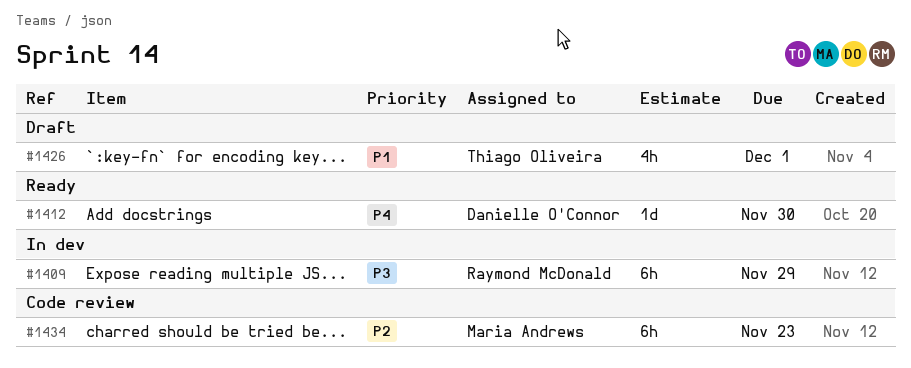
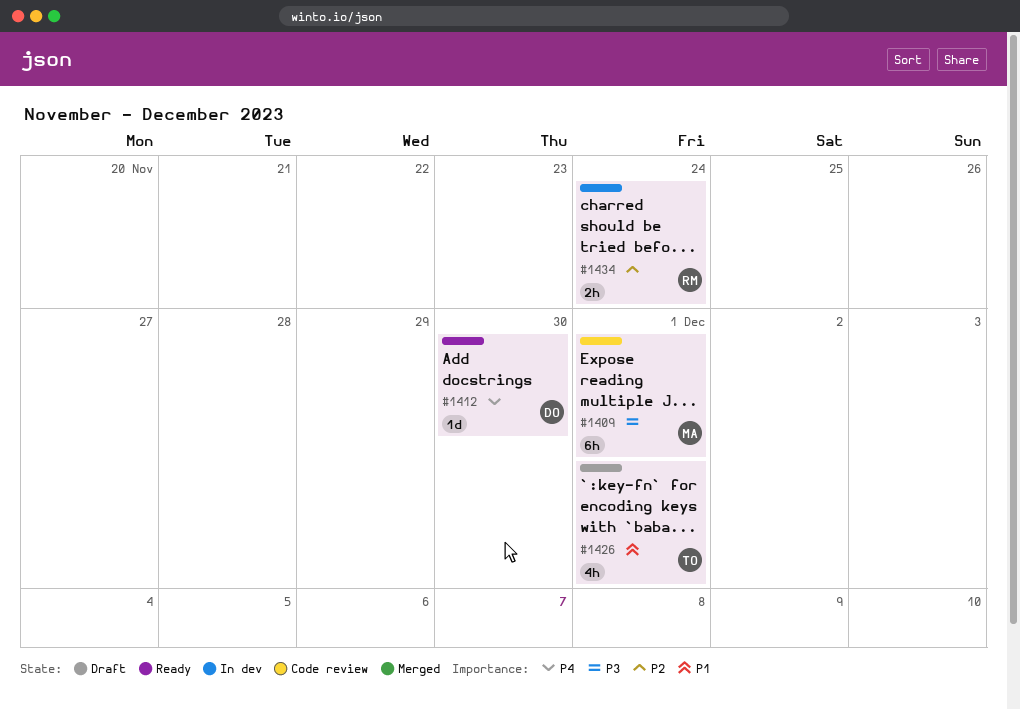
#1409, status: In dev -> Code review
#1409, owner: Raymond McDonald -> Maria Andrews
#1409, due: Nov 29 -> Dec 1
#1434, status: Code review -> In dev
#1434, owner: Maria Andrews -> Raymond McDonald
#1434, estimate: 6h -> 2h
#1434, due: Nov 23 -> Nov 24

